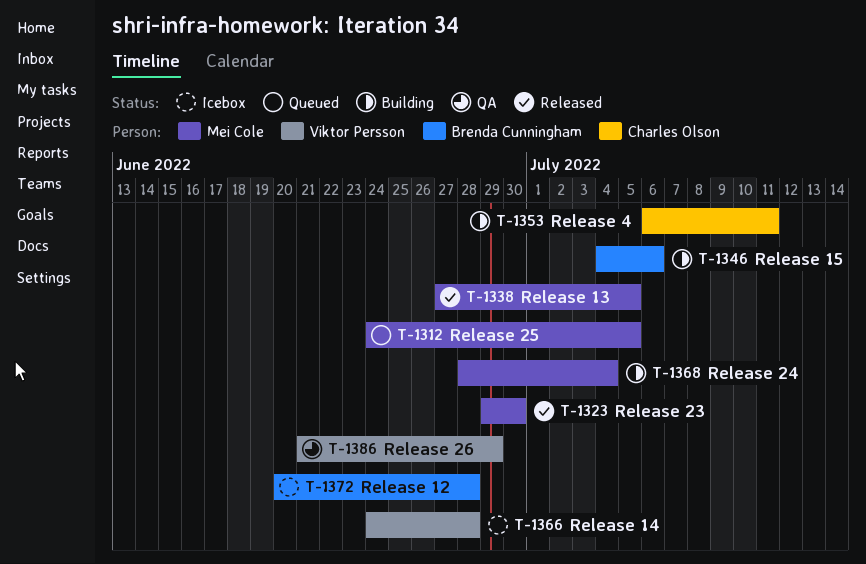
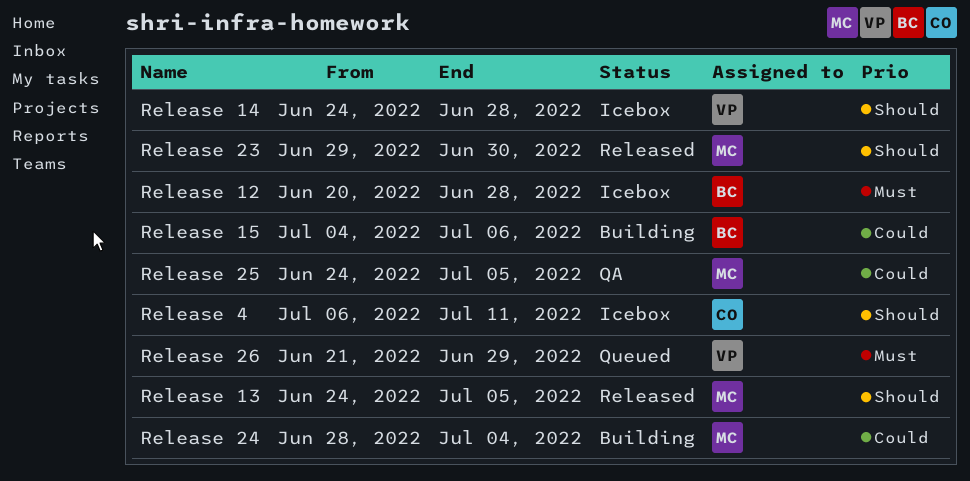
Release 13, start: Jun 27 -> Jun 24
Release 25, status: Queued -> QA
Release 26, status: QA -> Queued
Release 4, status: Building -> Icebox

